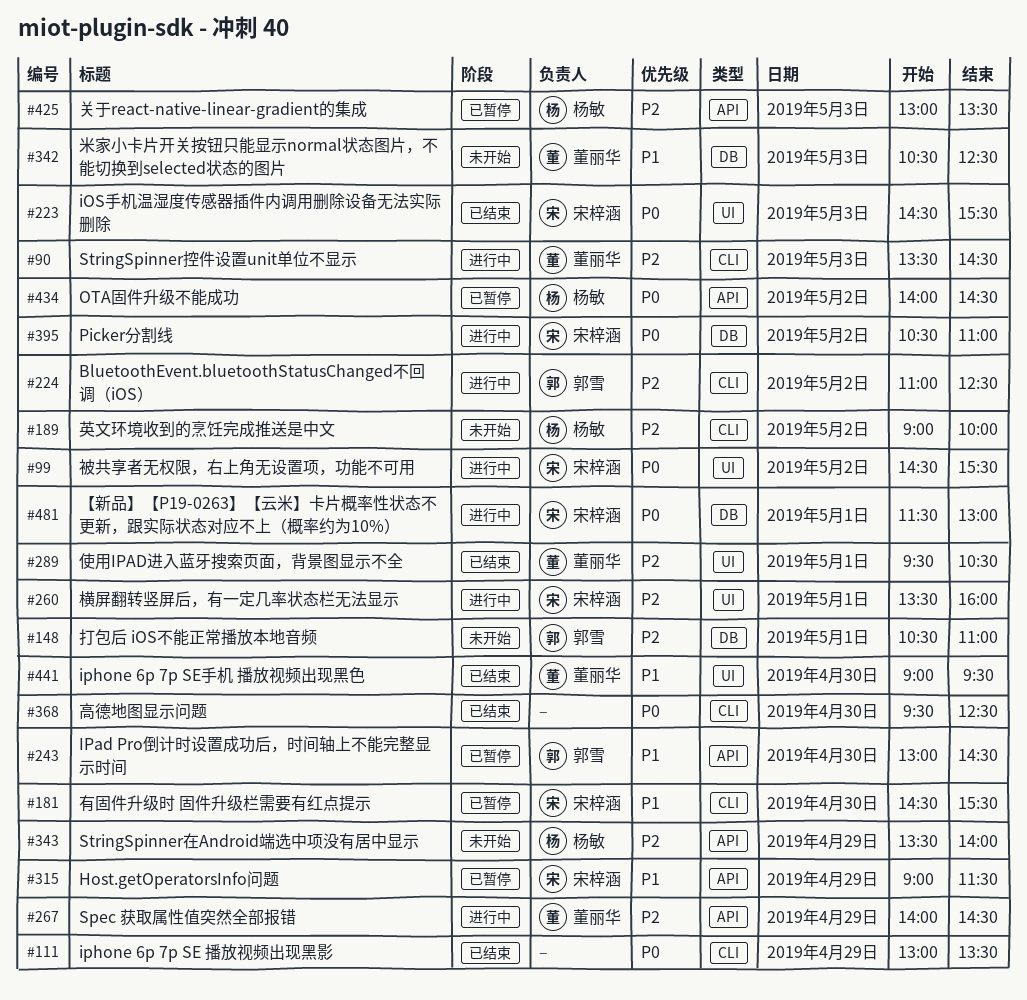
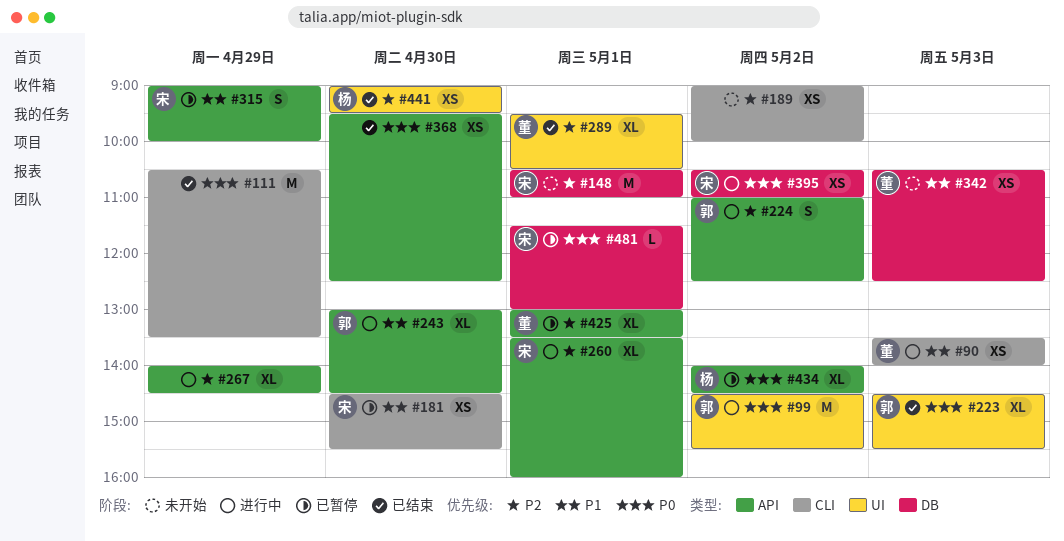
#90, priority: P2 -> P1
#90, ends: 14:30 -> 14:00
#99, owner: 宋梓涵 -> 郭雪
#111, begins: 13:00 -> 10:30
#148, owner: 郭雪 -> 宋梓涵
#189, owner: 杨敏 -> none
#223, owner: 宋梓涵 -> 郭雪
#224, label: CLI -> API
#243, status: 已暂停 -> 进行中
#260, label: UI -> API
#267, owner: 董丽华 -> none
#315, ends: 11:30 -> 10:00
#343: present -> none
#368, label: CLI -> API
#425, owner: 杨敏 -> 董丽华
#425, day: May 3 -> May 1
#441, owner: 董丽华 -> 杨敏
#441, priority: P1 -> P2
#481, status: 进行中 -> 已暂停

